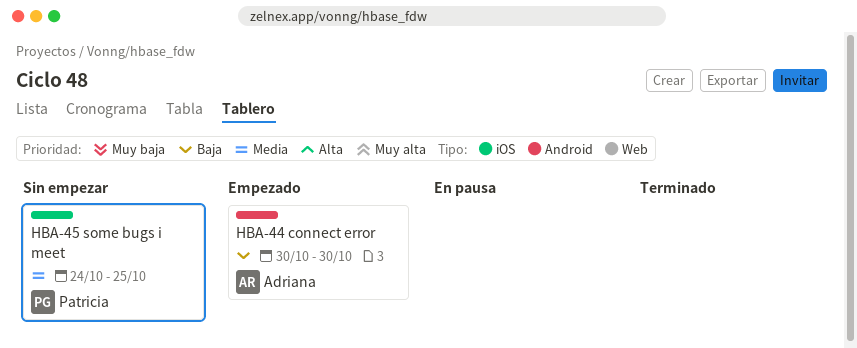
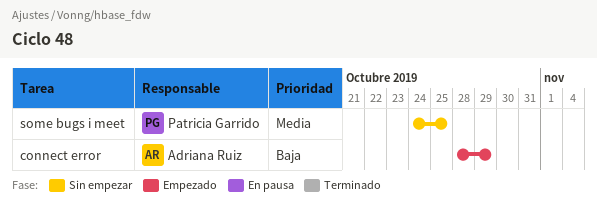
connect error, start: Oct 30 -> Oct 28
connect error, due: Oct 30 -> Oct 29

